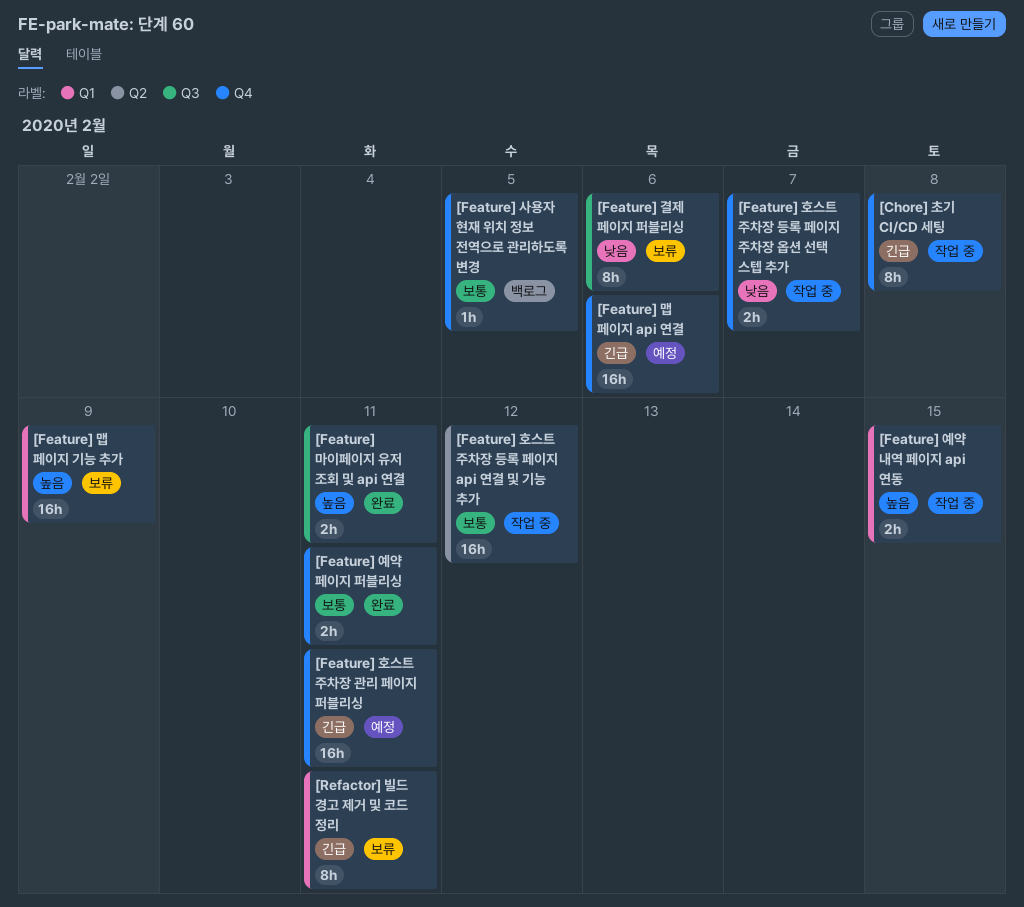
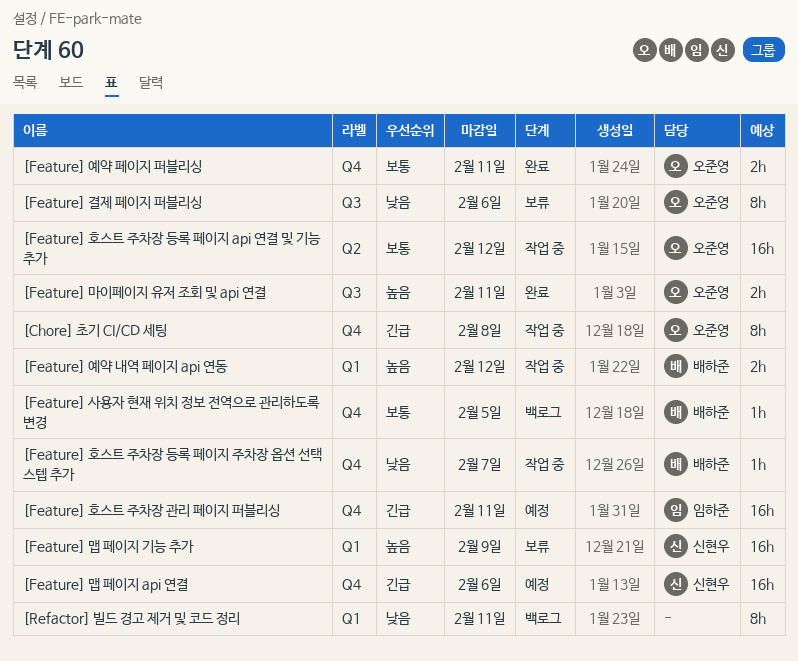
[Feature] 예약 내역 페이지 api 연동, due: Feb 15 -> Feb 12
[Feature] 호스트 주차장 등록 페이지 주차장 옵션 선택 스텝 추가, estimate: 2h -> 1h
[Refactor] 빌드 경고 제거 및 코드 정리, status: 보류 -> 백로그
[Refactor] 빌드 경고 제거 및 코드 정리, priority: 긴급 -> 낮음

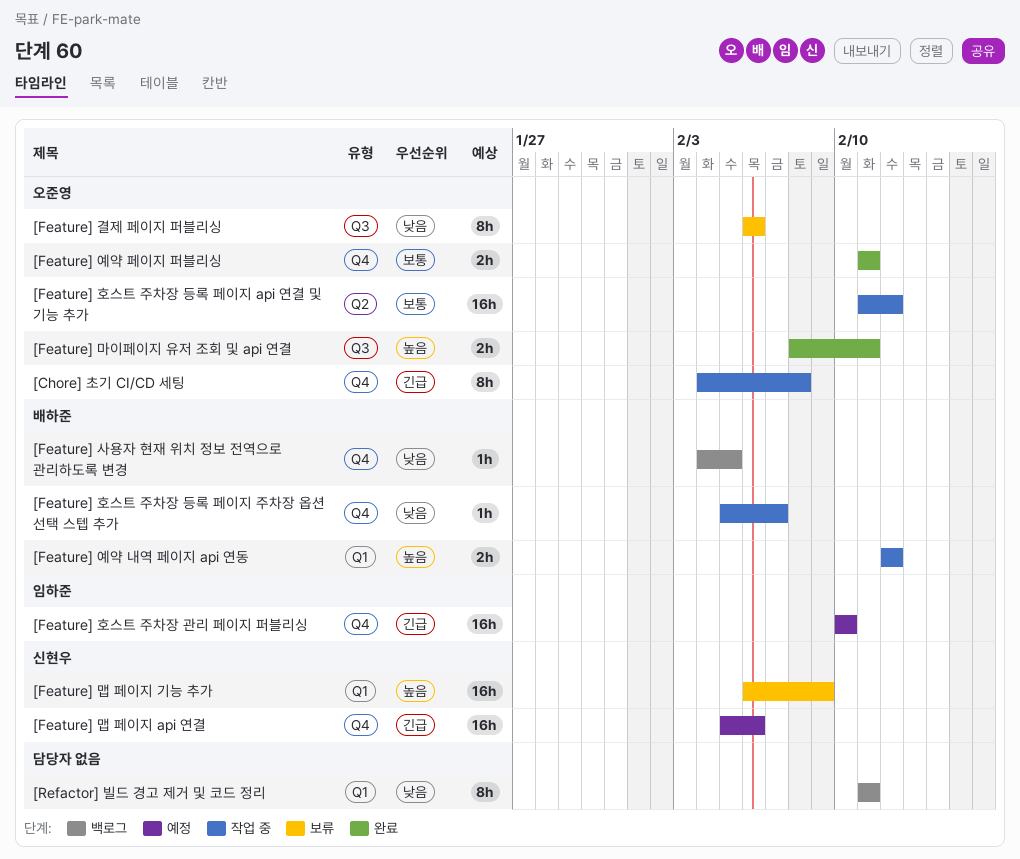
[Feature] 사용자 현재 위치 정보 전역으로 관리하도록 변경, priority: 보통 -> 낮음
[Feature] 호스트 주차장 관리 페이지 퍼블리싱, due: Feb 11 -> Feb 10

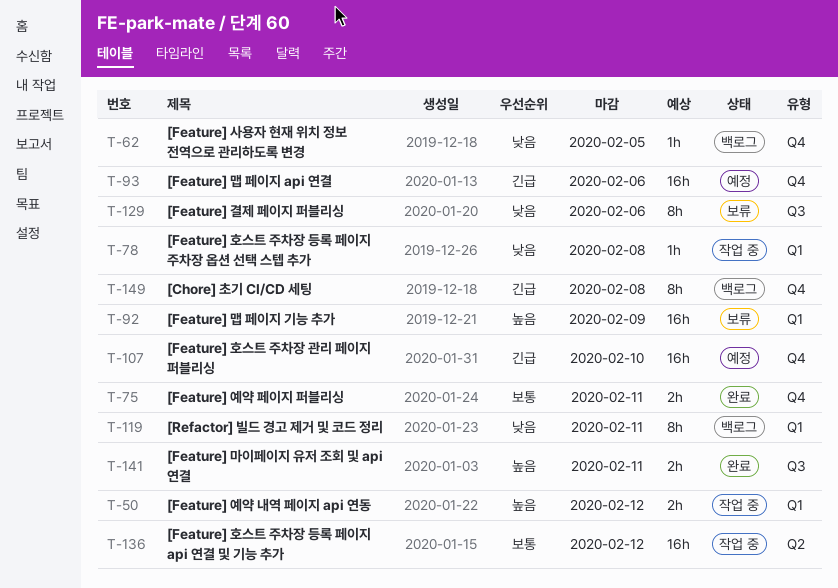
[Chore] 초기 CI/CD 세팅, status: 작업 중 -> 백로그
[Feature] 호스트 주차장 등록 페이지 주차장 옵션 선택 스텝 추가, label: Q4 -> Q1
[Feature] 호스트 주차장 등록 페이지 주차장 옵션 선택 스텝 추가, due: Feb 7 -> Feb 8

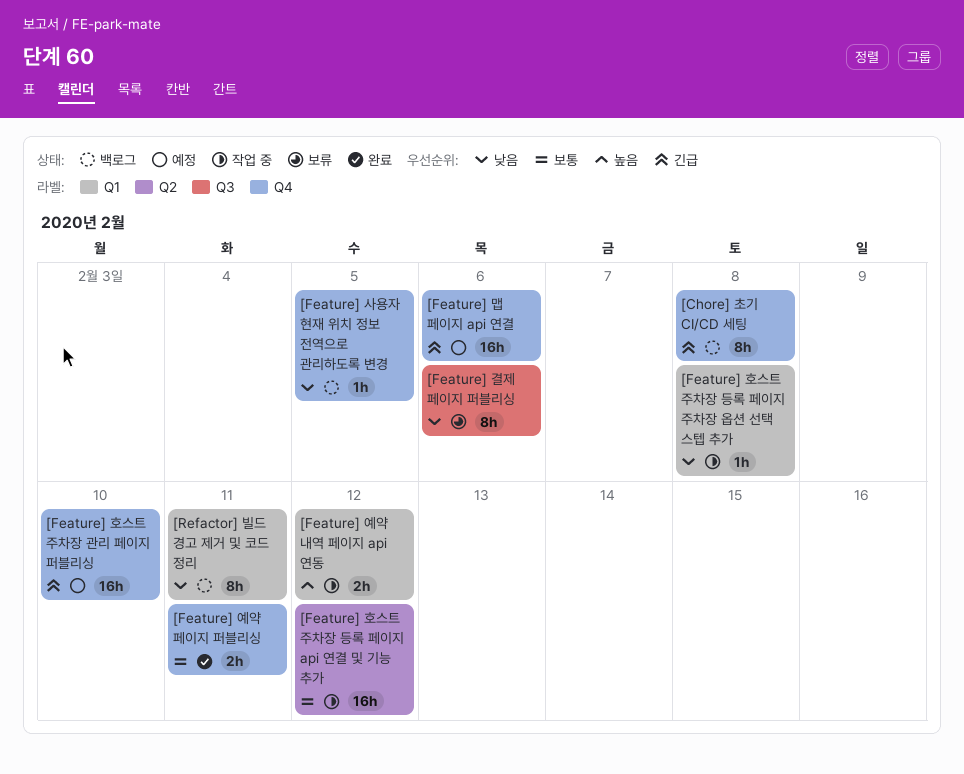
[Feature] 마이페이지 유저 조회 및 api 연결: present -> none
[Feature] 맵 페이지 기능 추가: present -> none

